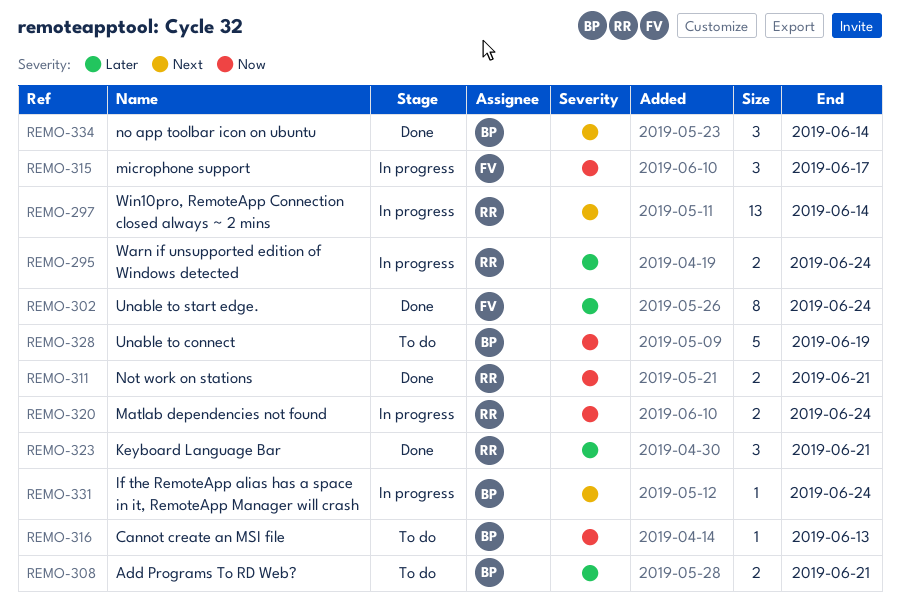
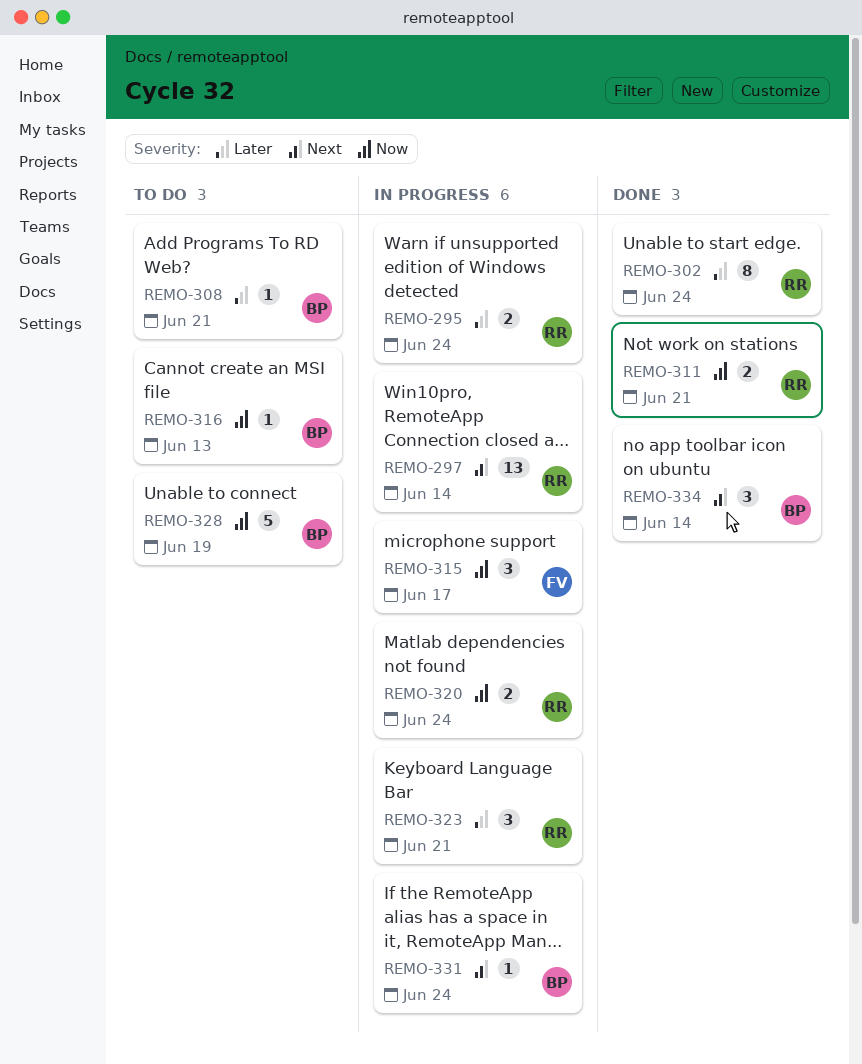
REMO-302, owner: FV -> RR
REMO-308, estimate: 2 -> 1
REMO-323, status: Done -> In progress

